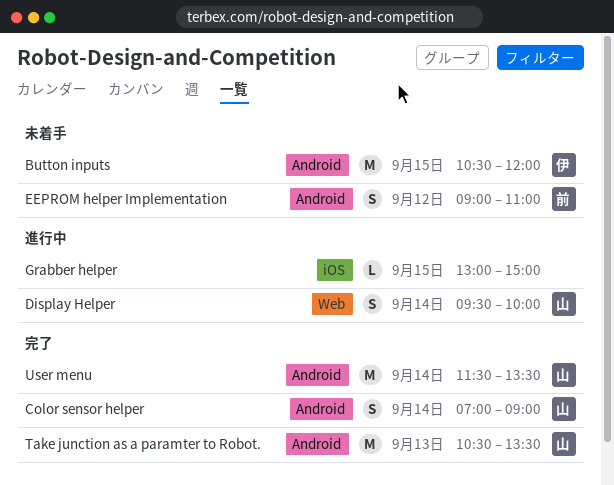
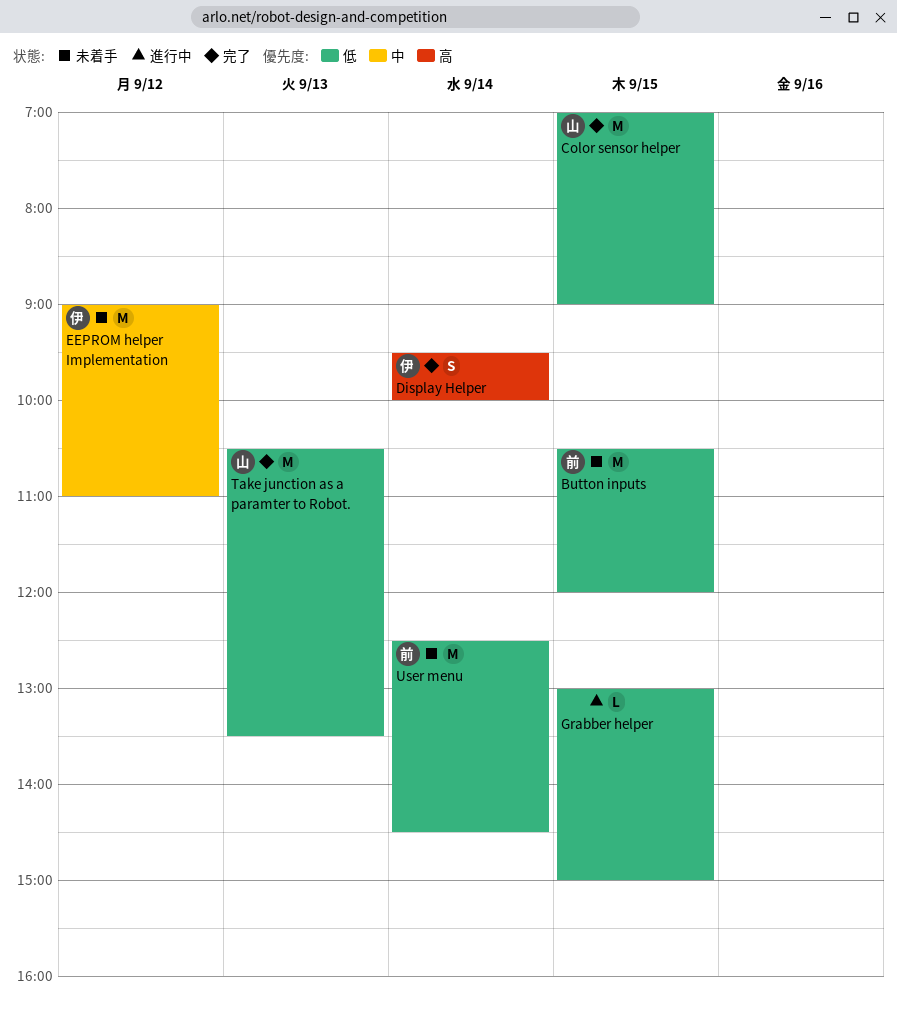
Button inputs, owner: 伊 -> 前
Color sensor helper, estimate: S -> M
Color sensor helper, day: Sep 14 -> Sep 15
Display Helper, status: 進行中 -> 完了
Display Helper, owner: 山 -> 伊
EEPROM helper Implementation, owner: 前 -> 伊
EEPROM helper Implementation, estimate: S -> M
User menu, status: 完了 -> 未着手
User menu, owner: 山 -> 前
User menu, begins: 11:30 -> 12:30
User menu, ends: 13:30 -> 14:30

